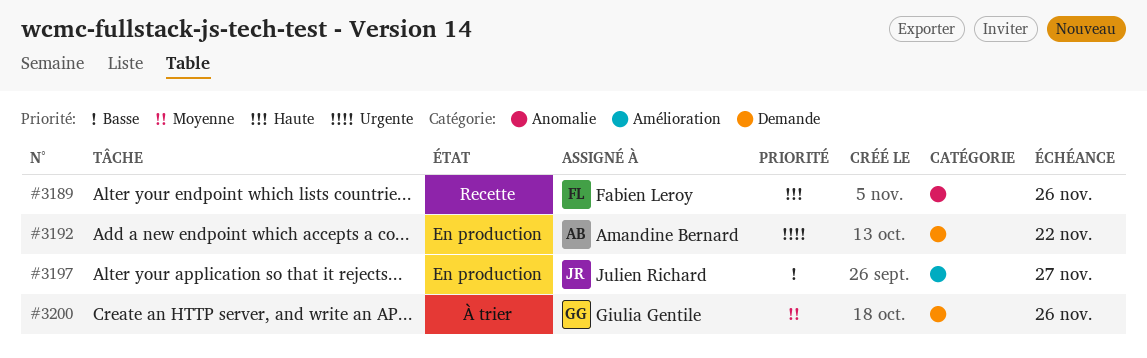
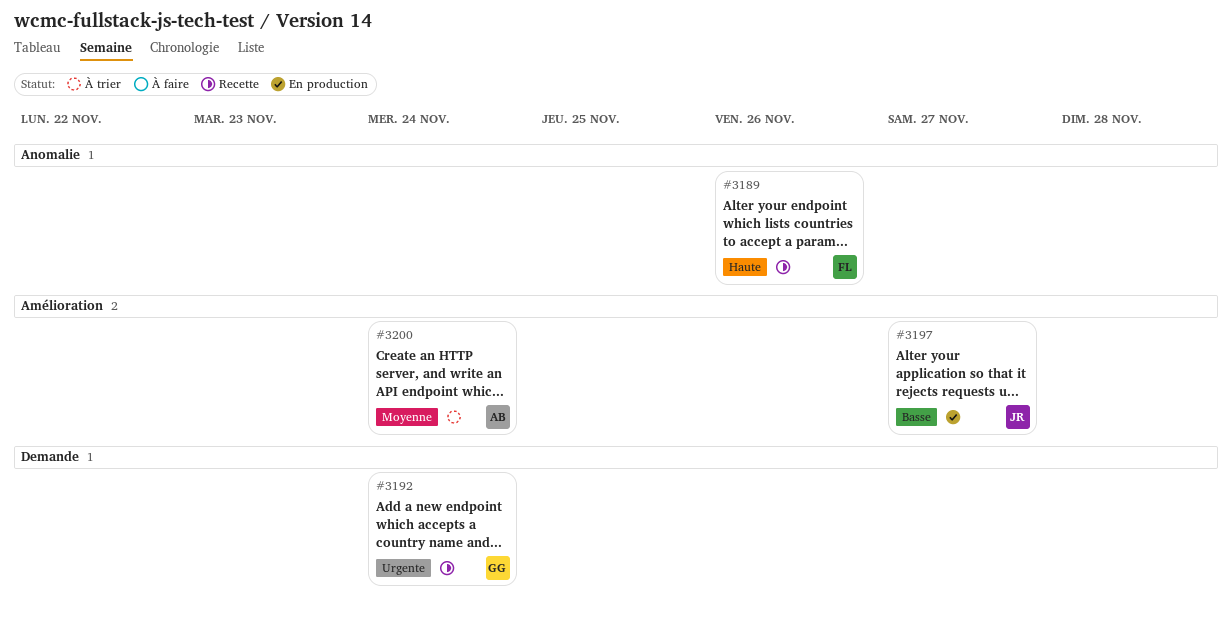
#3192, status: En production -> Recette
#3192, owner: Amandine Bernard -> Giulia Gentile
#3192, due: Nov 22 -> Nov 24
#3200, owner: Giulia Gentile -> Amandine Bernard
#3200, label: Demande -> Amélioration
#3200, due: Nov 26 -> Nov 24

